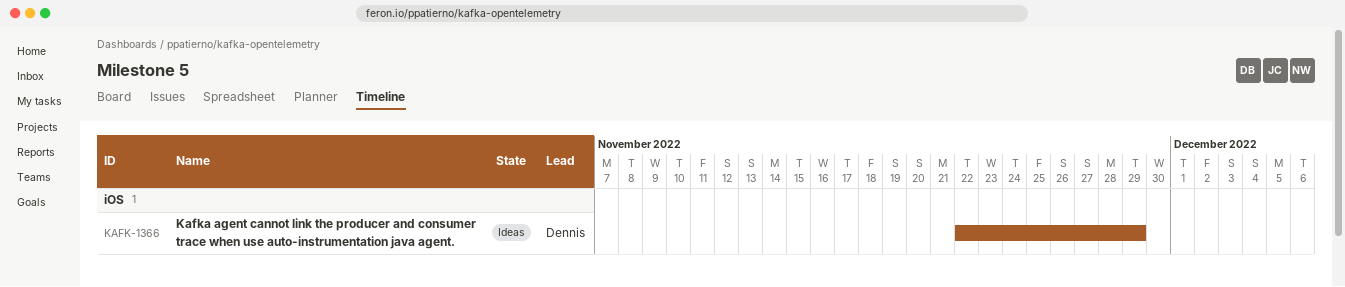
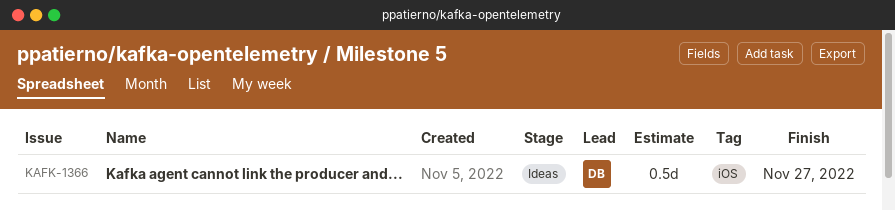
KAFK-1366, due: Nov 29 -> Nov 27

